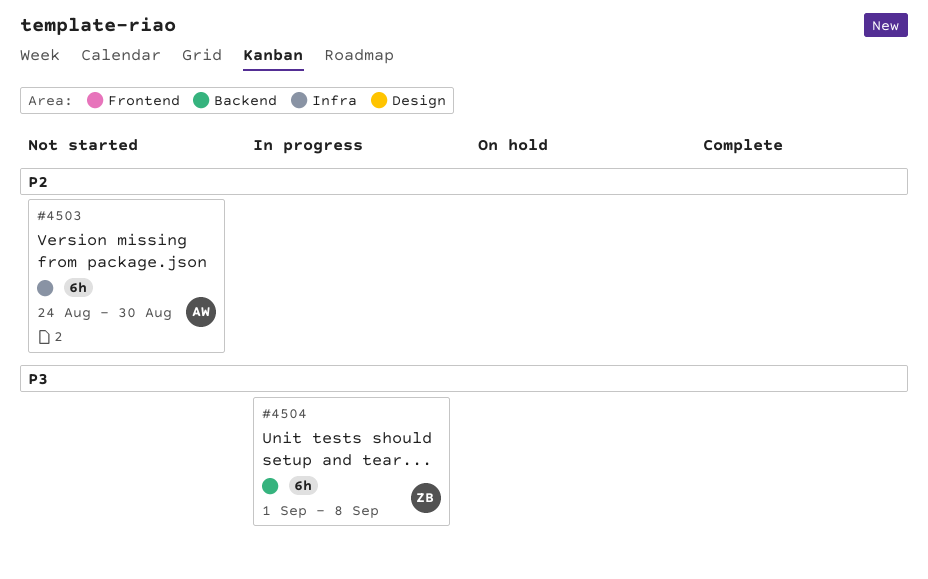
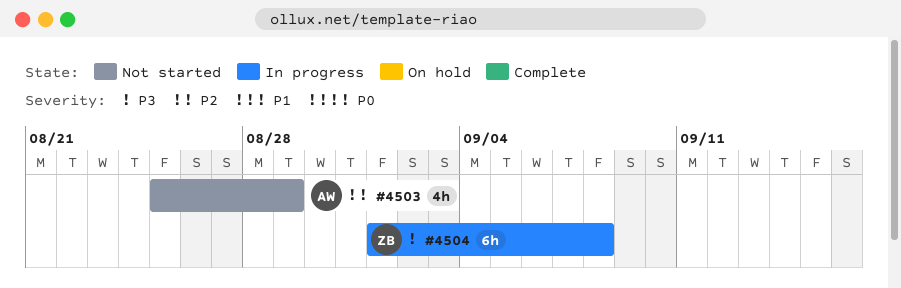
#4503, estimate: 6h -> 4h
#4503, start: Aug 24 -> Aug 25
#4503, due: Aug 30 -> Aug 29

